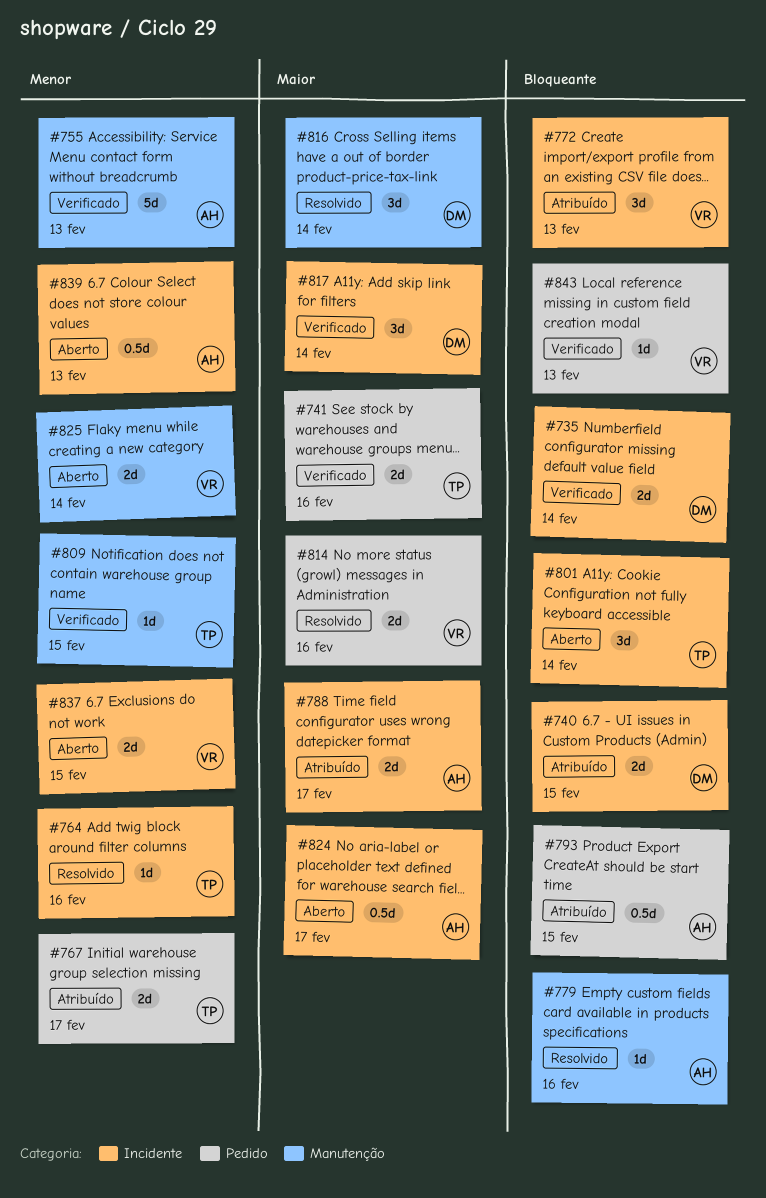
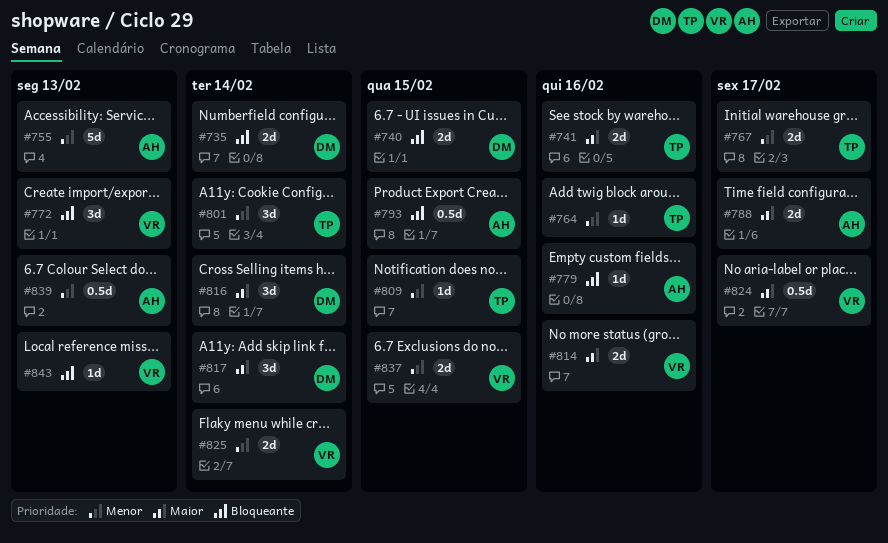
#801, priority: Bloqueante -> Menor
#824, owner: AH -> VR

